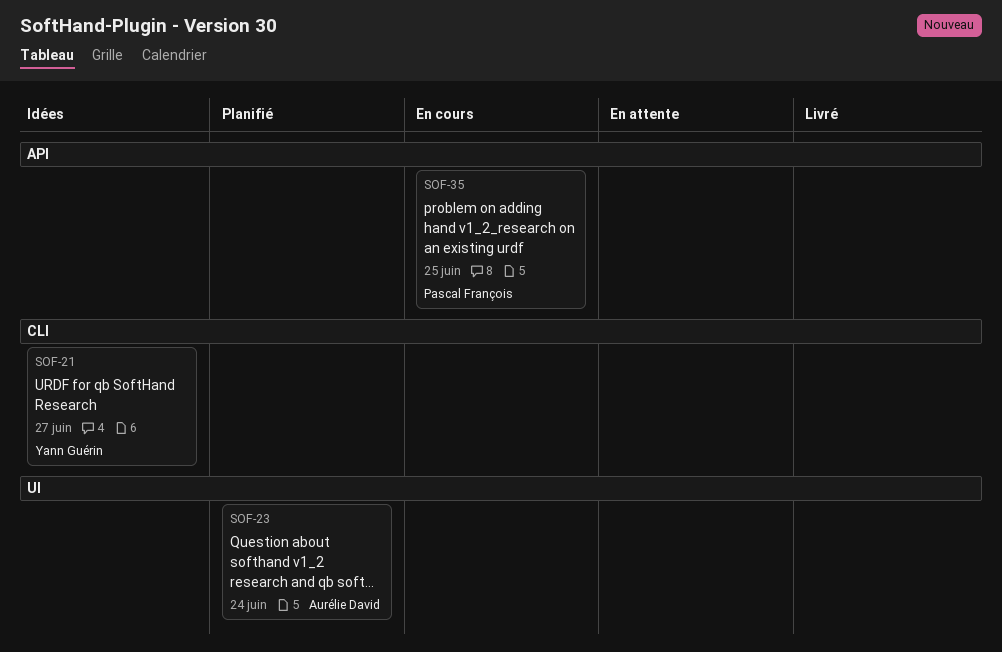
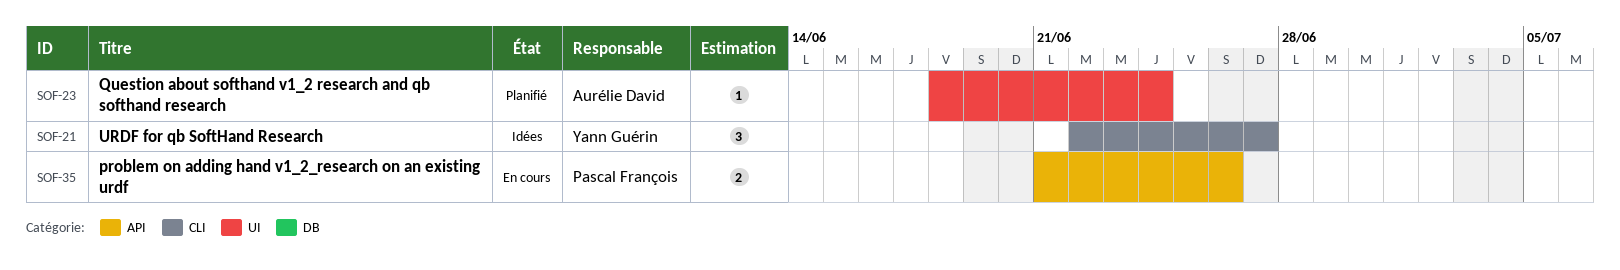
SOF-35, due: Jun 25 -> Jun 26

